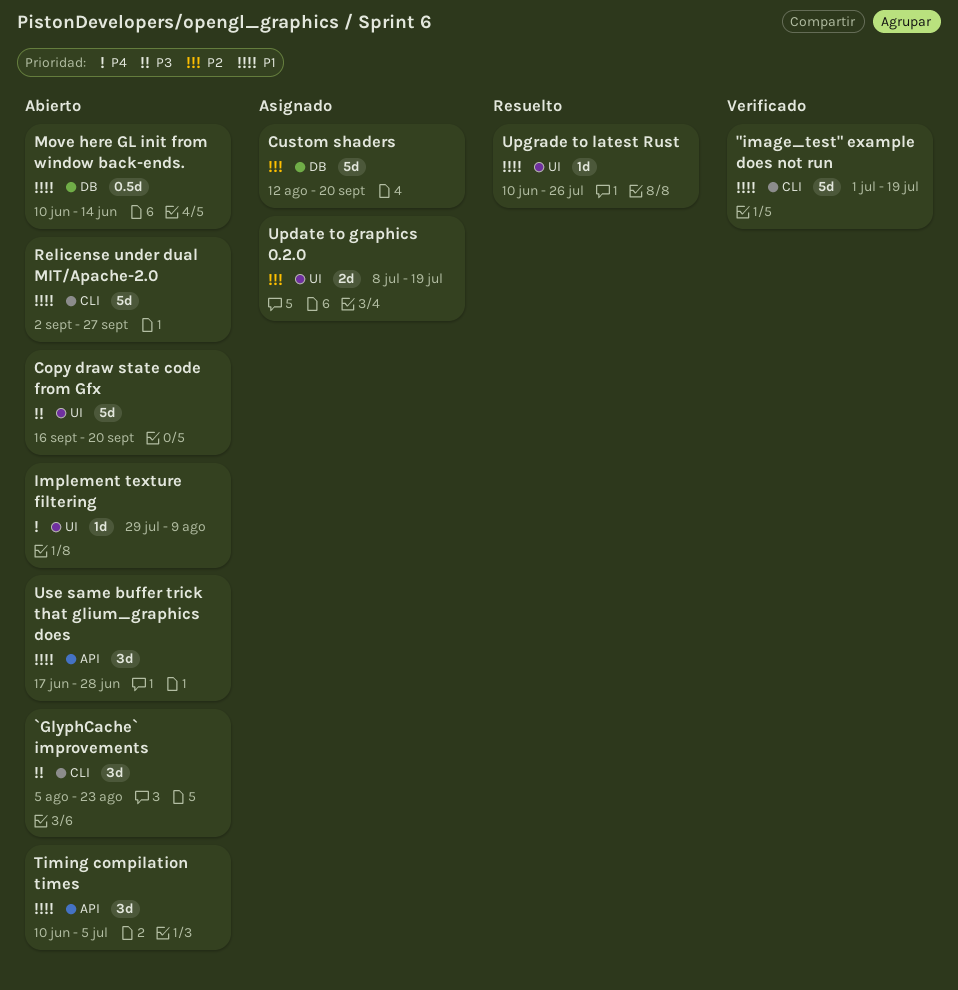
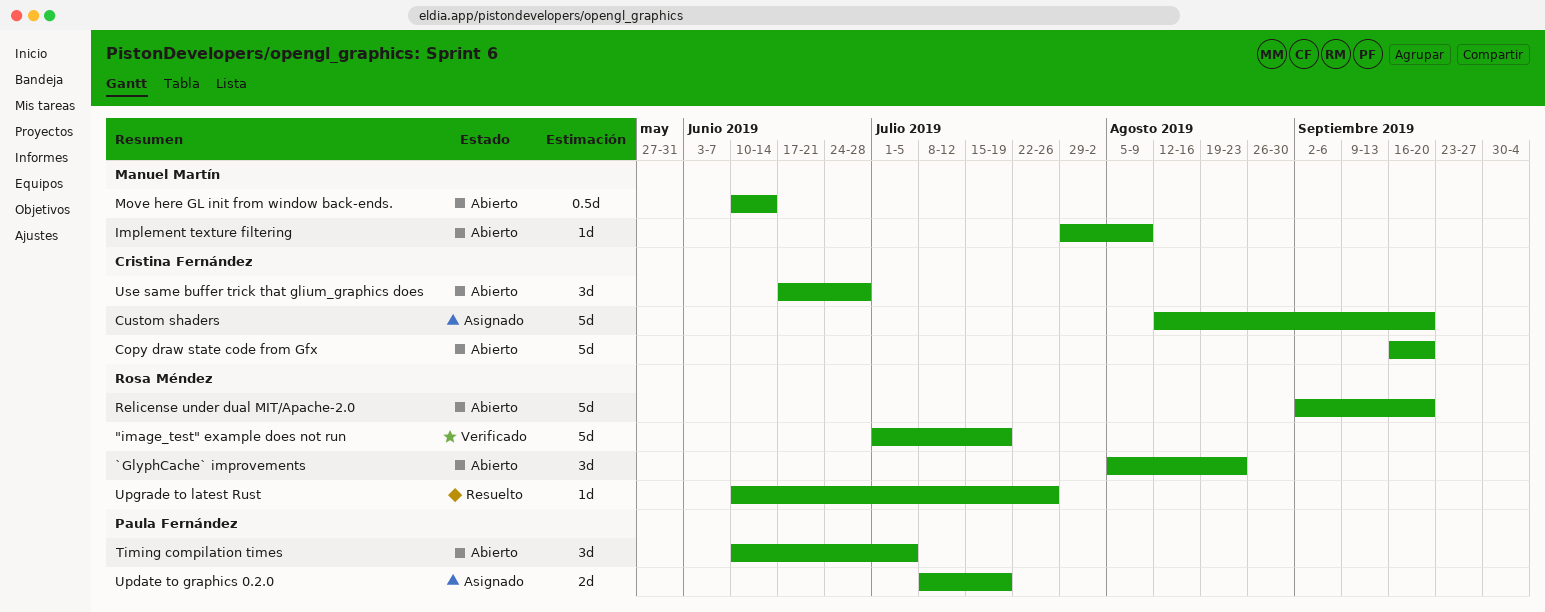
Relicense under dual MIT/Apache-2.0, due: Sep 27 -> Sep 20

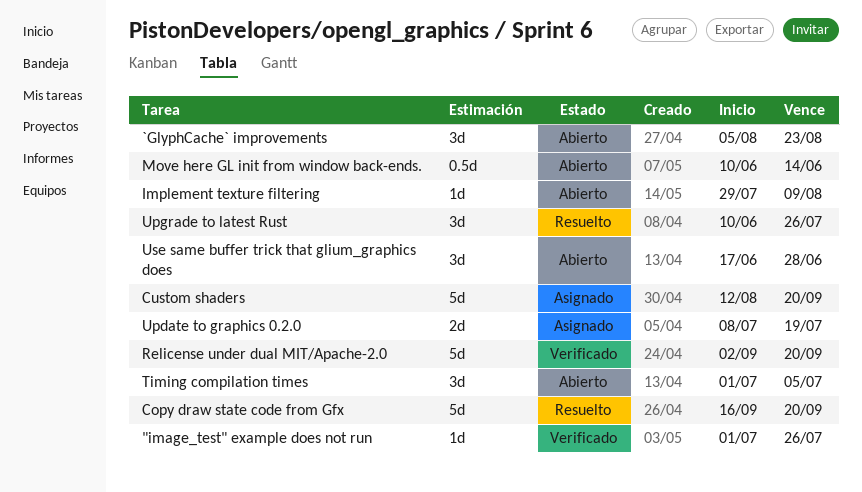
"image_test" example does not run, estimate: 5d -> 1d
"image_test" example does not run, due: Jul 19 -> Jul 26
Copy draw state code from Gfx, status: Abierto -> Resuelto
Relicense under dual MIT/Apache-2.0, status: Abierto -> Verificado
Timing compilation times, start: Jun 10 -> Jul 1
Upgrade to latest Rust, estimate: 1d -> 3d

